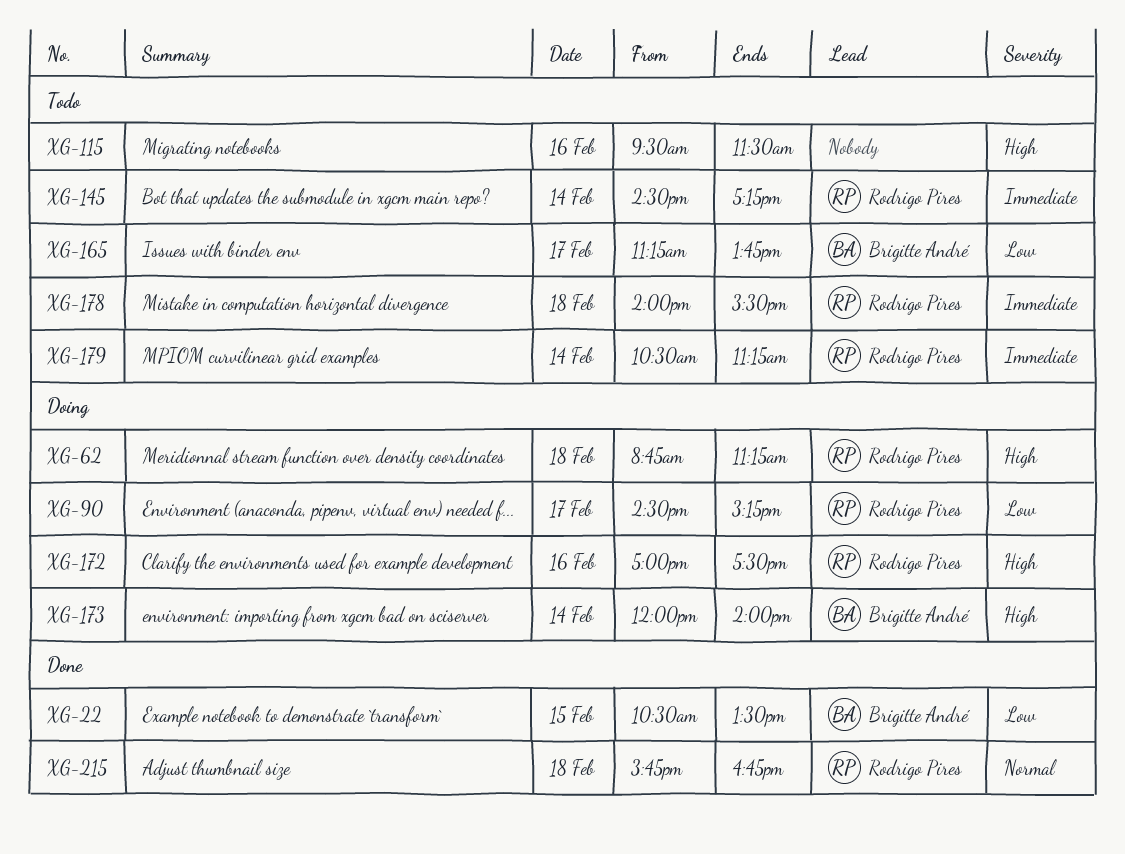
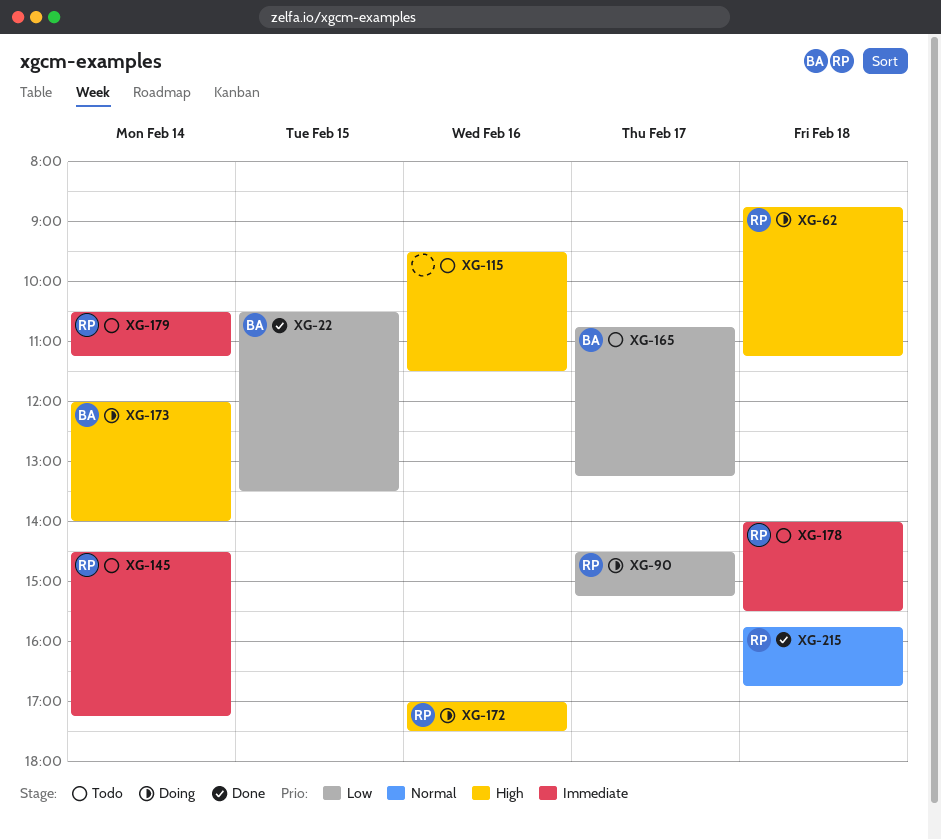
XG-165, begins: 11:15 -> 10:45
XG-165, ends: 13:45 -> 13:15

